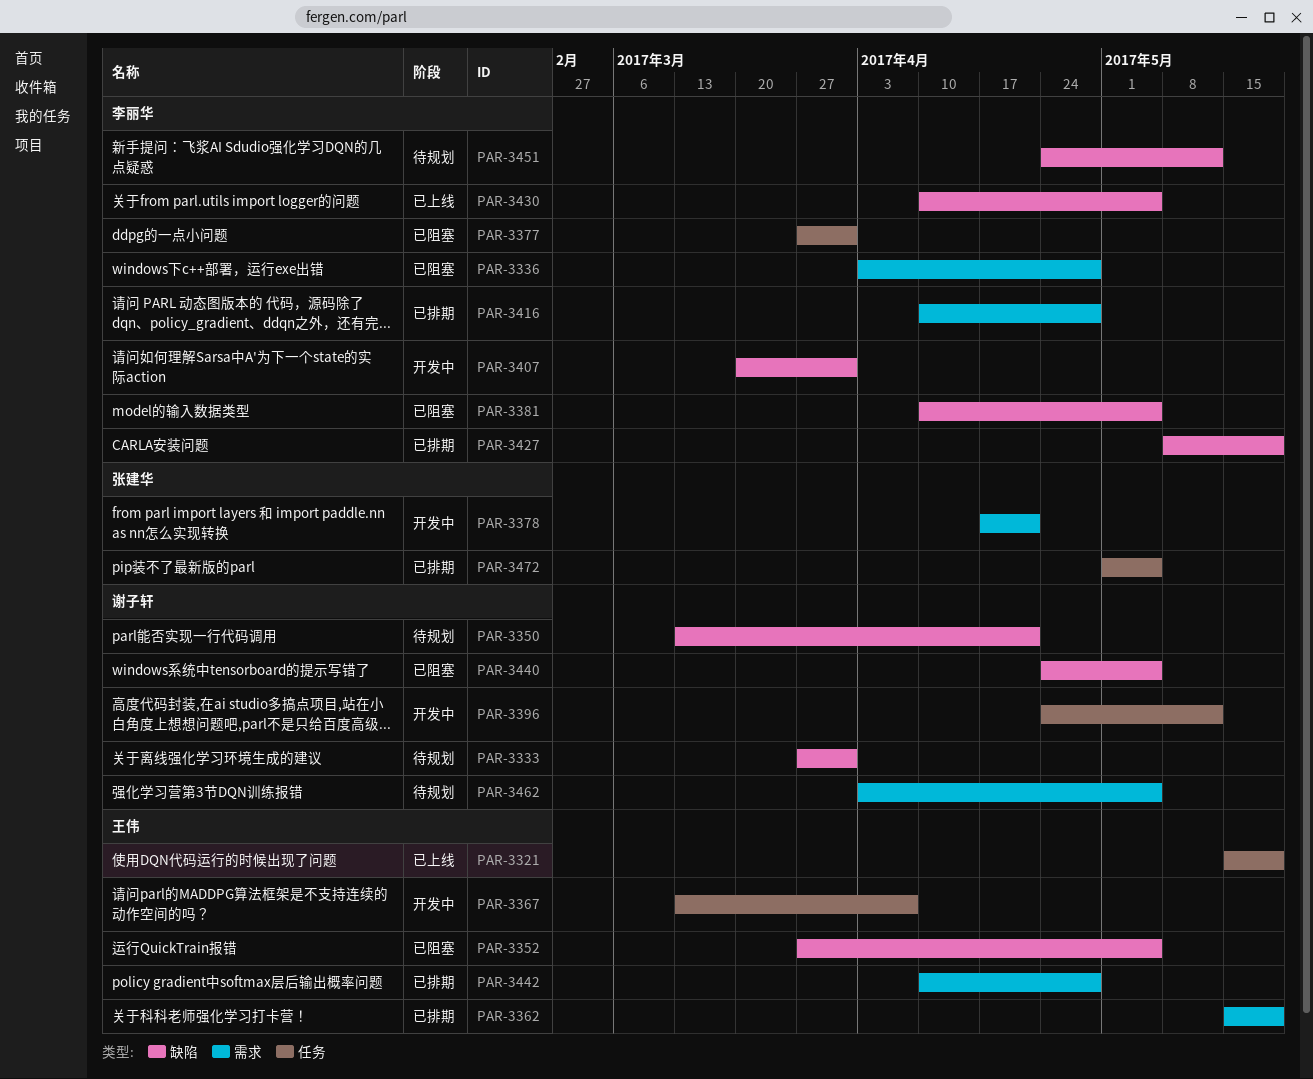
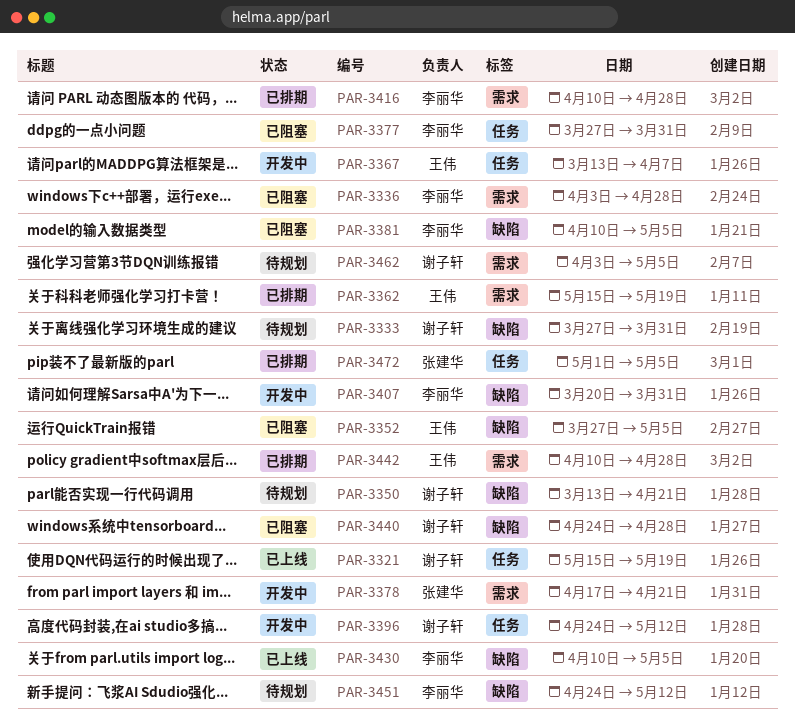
PAR-3321, owner: 王伟 -> 谢子轩
PAR-3427: present -> none
PAR-3440, due: May 5 -> Apr 28

